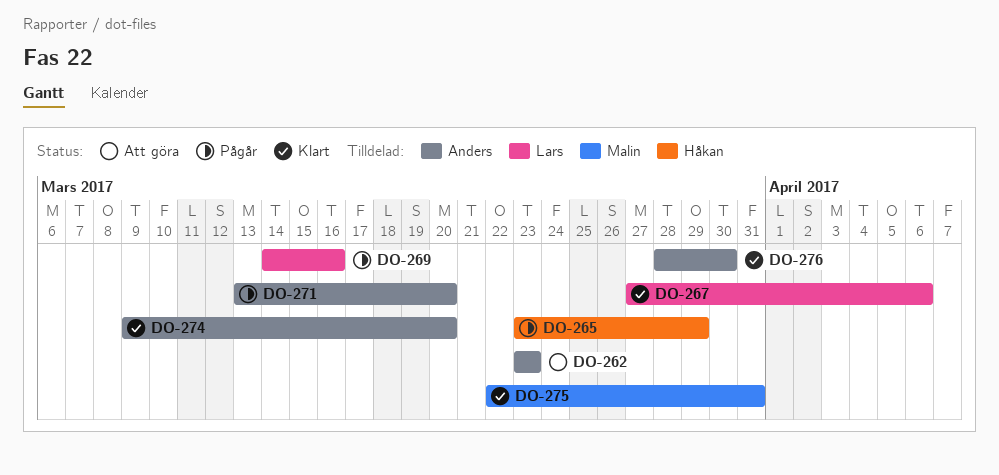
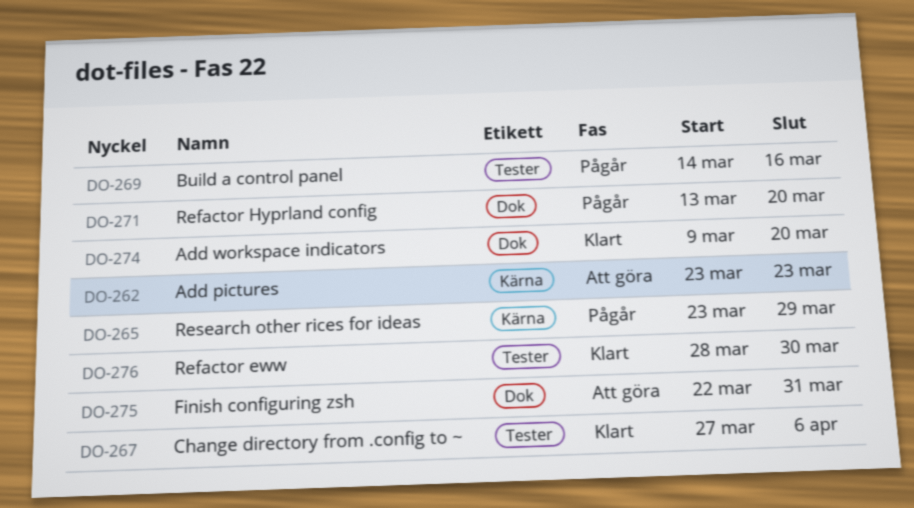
DO-275, status: Klart -> Att göra

